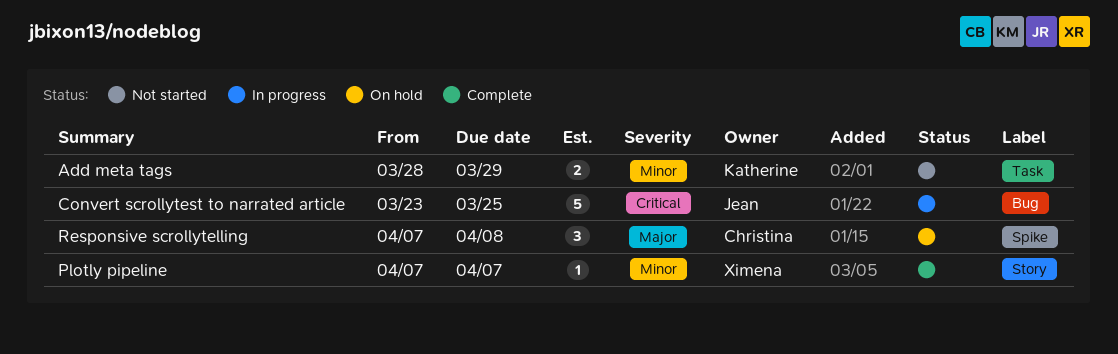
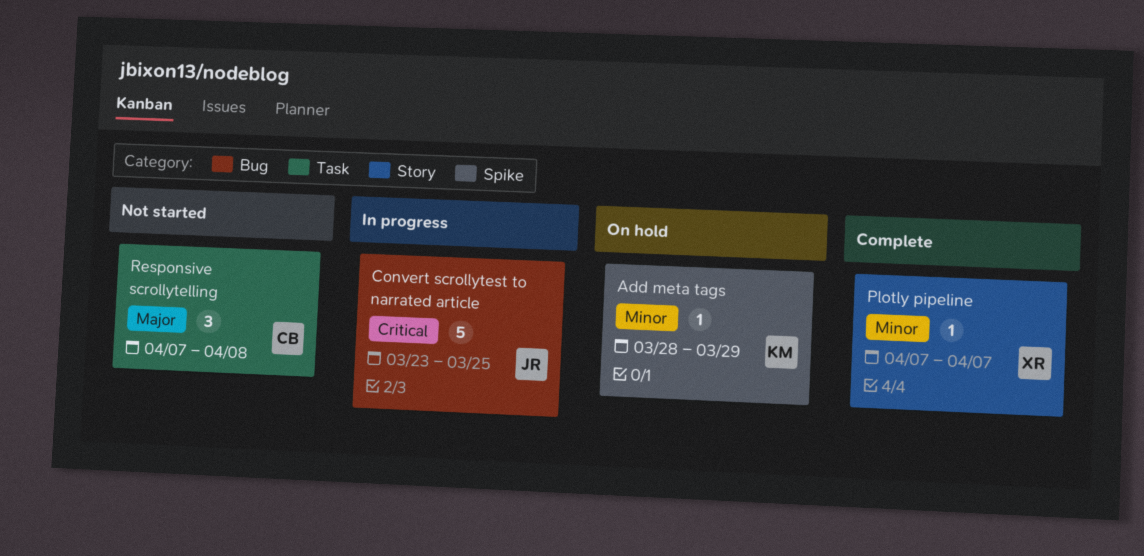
Add meta tags, status: Not started -> On hold
Add meta tags, label: Task -> Spike
Add meta tags, estimate: 2 -> 1
Responsive scrollytelling, status: On hold -> Not started
Responsive scrollytelling, label: Spike -> Task

